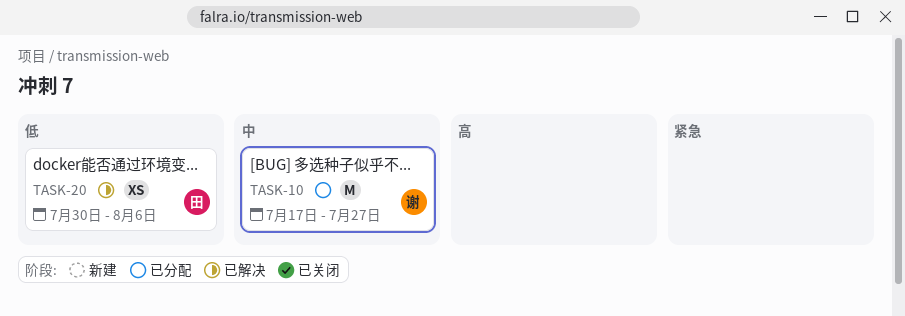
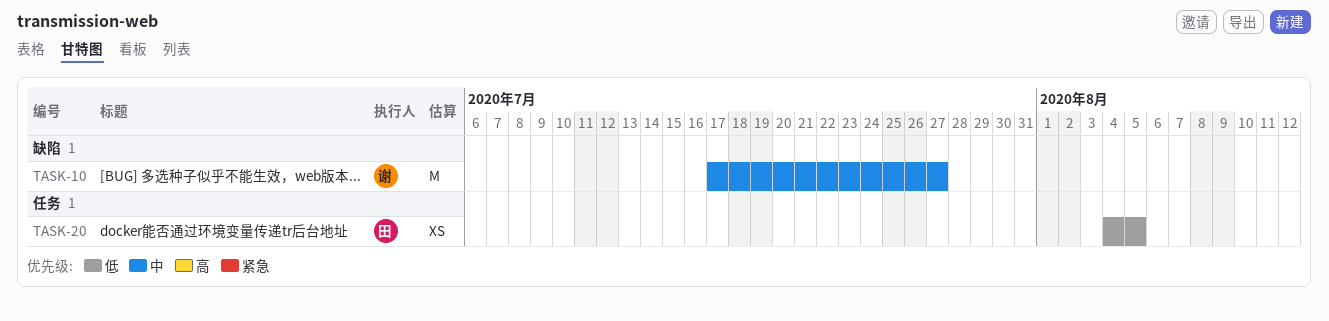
TASK-20, start: Jul 30 -> Aug 4
TASK-20, due: Aug 6 -> Aug 5

